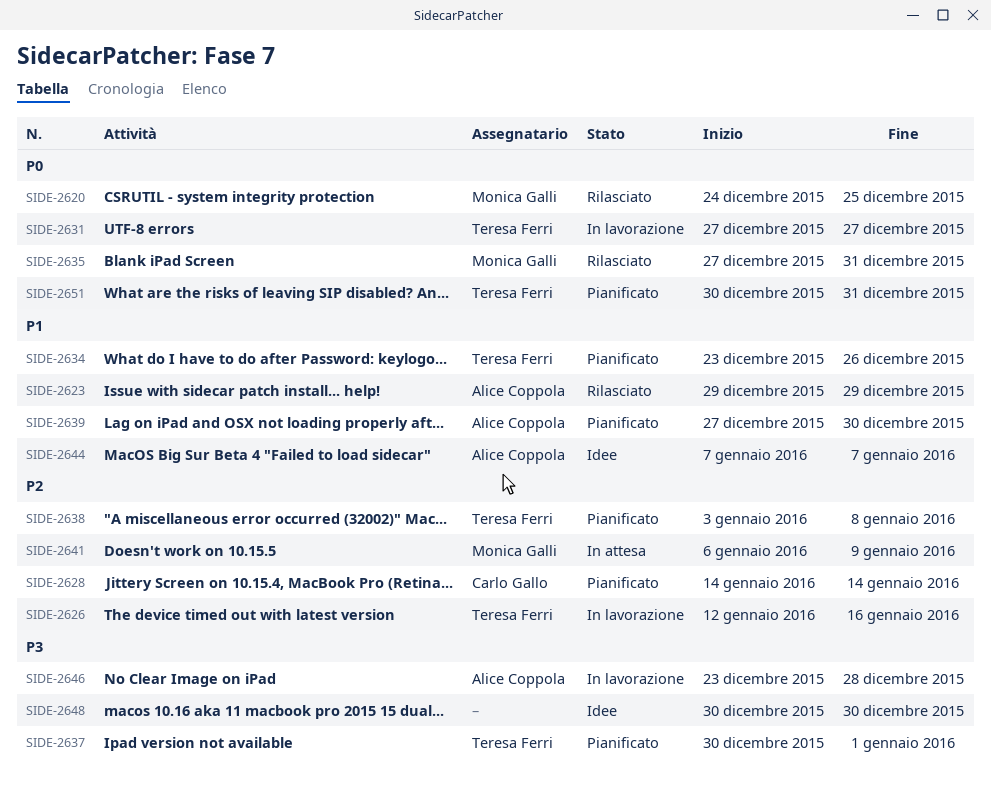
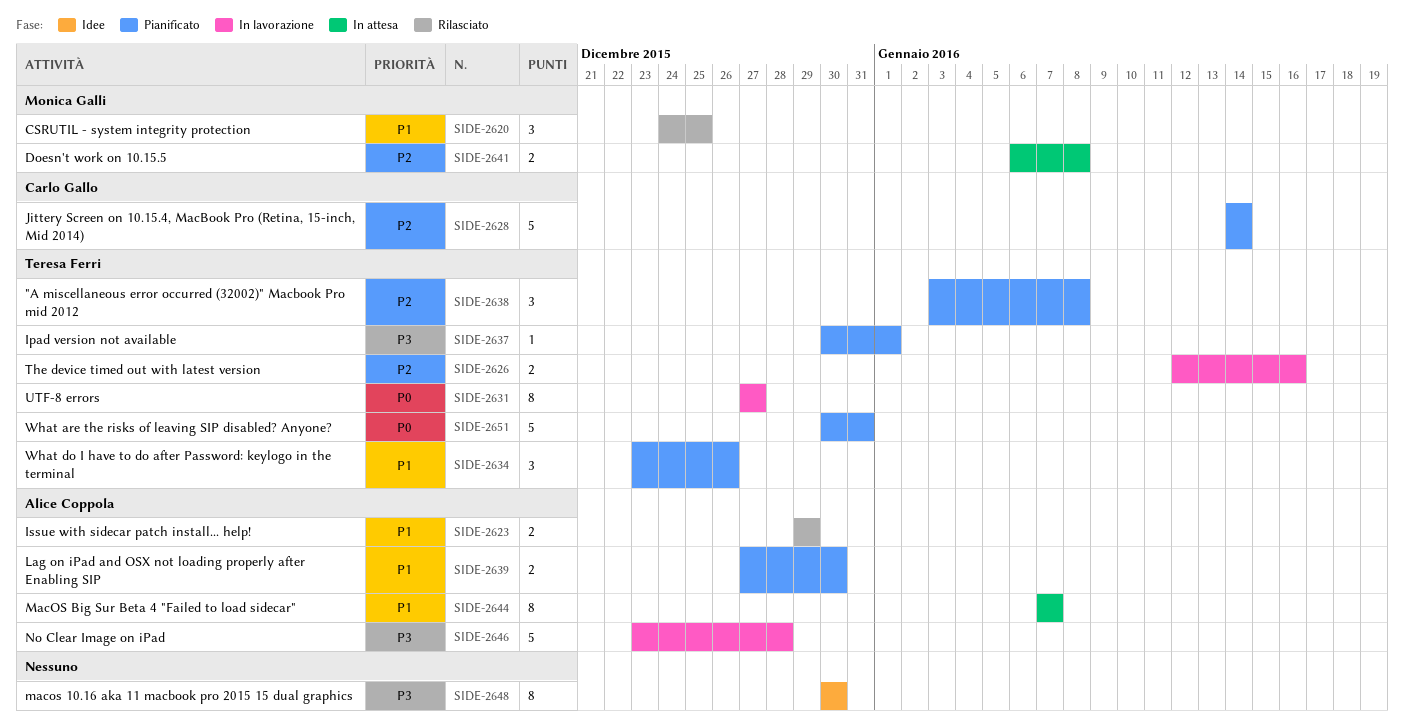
SIDE-2620, priority: P0 -> P1
SIDE-2635: present -> none
SIDE-2641, due: Jan 9 -> Jan 8
SIDE-2644, status: Idee -> In attesa

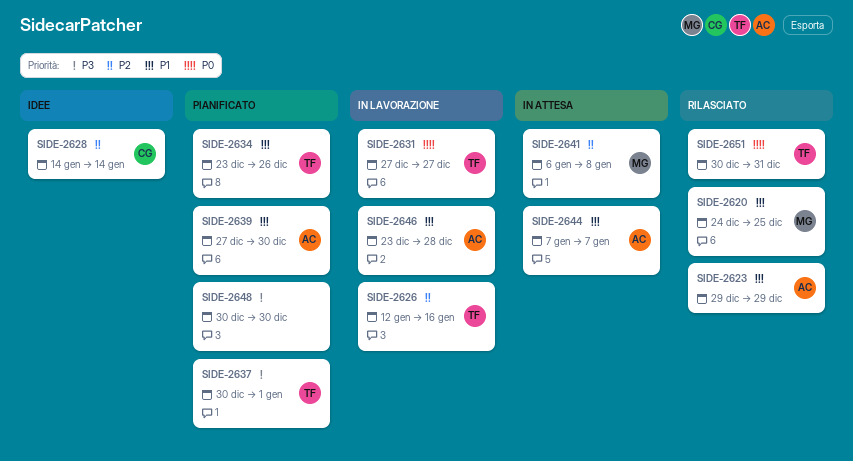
SIDE-2628, status: Pianificato -> Idee
SIDE-2638: present -> none
SIDE-2646, priority: P3 -> P1
SIDE-2648, status: Idee -> Pianificato
SIDE-2651, status: Pianificato -> Rilasciato

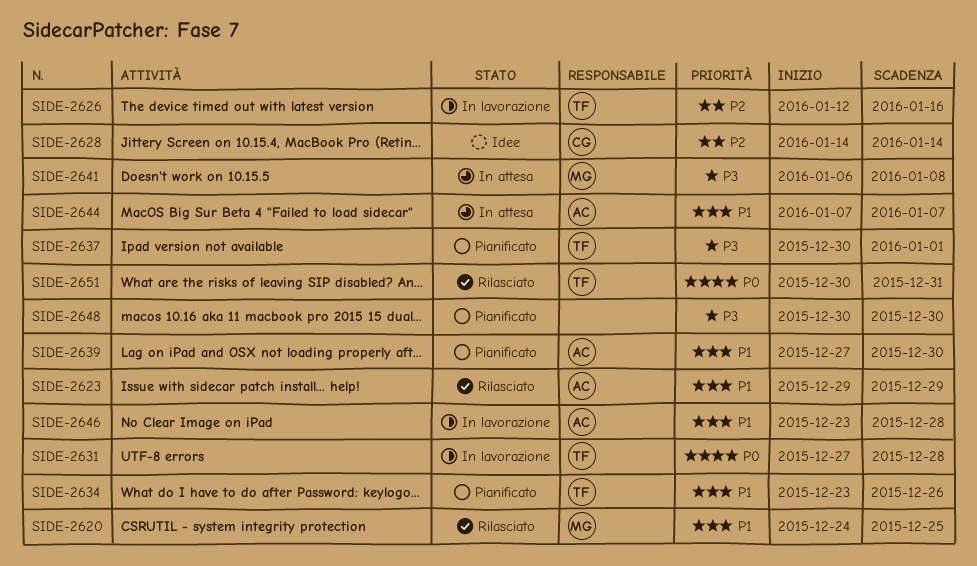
SIDE-2631, due: Dec 27 -> Dec 28
SIDE-2641, priority: P2 -> P3

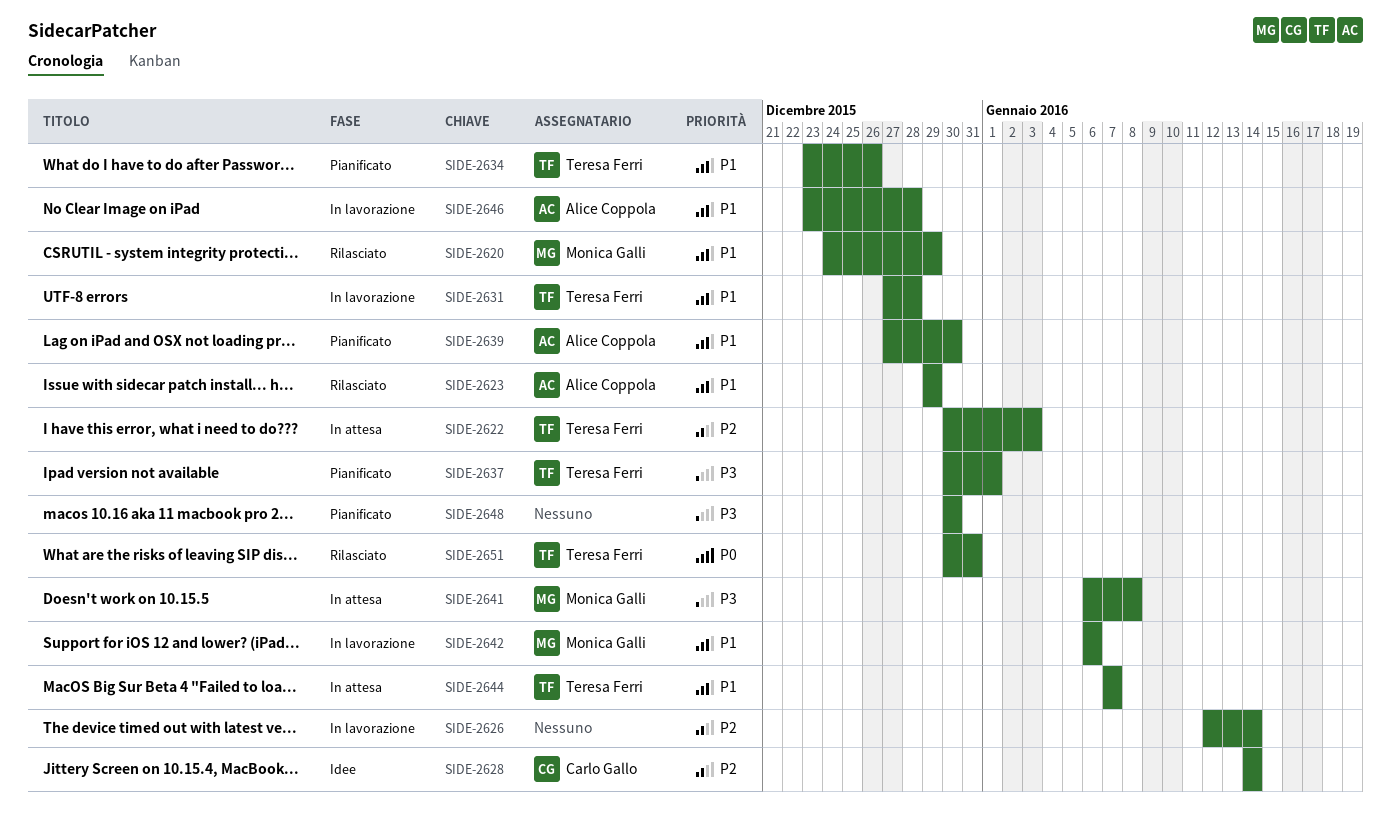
SIDE-2620, due: Dec 25 -> Dec 29
SIDE-2622: none -> present
SIDE-2626, owner: Teresa Ferri -> none
SIDE-2626, due: Jan 16 -> Jan 14
SIDE-2631, priority: P0 -> P1
SIDE-2642: none -> present
SIDE-2644, owner: Alice Coppola -> Teresa Ferri

